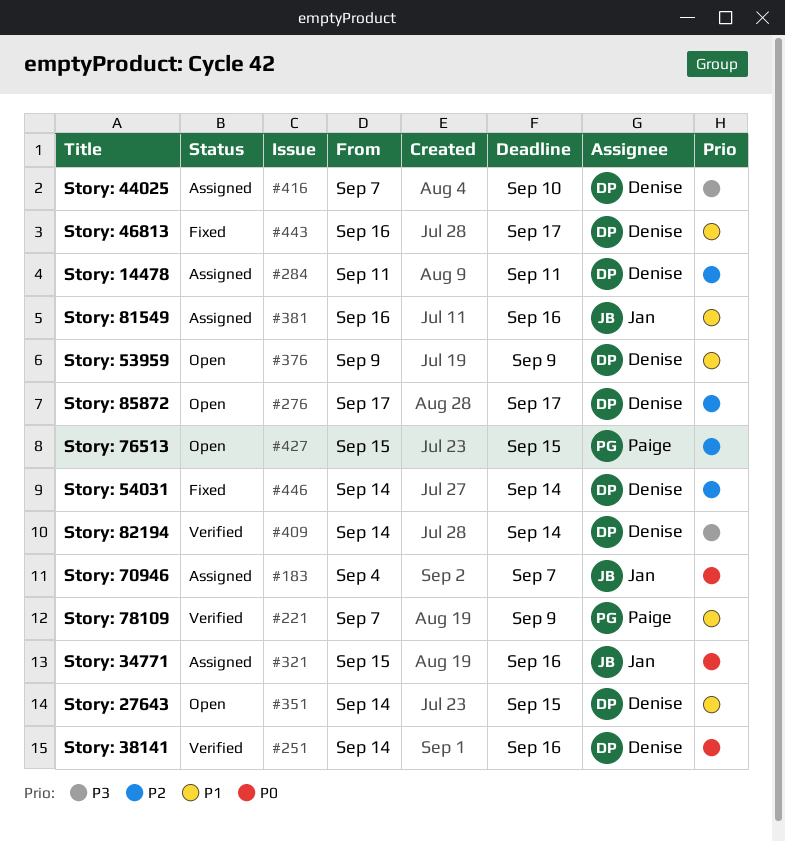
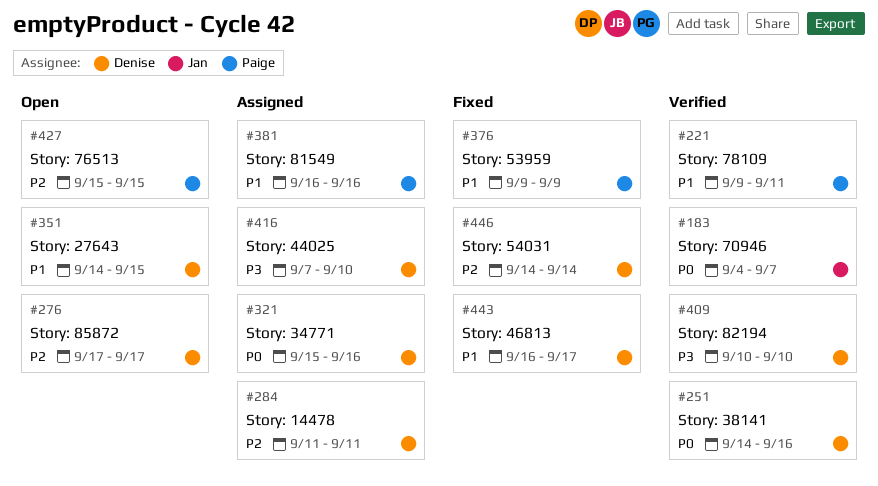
#183, status: Assigned -> Verified
#221, start: Sep 7 -> Sep 9
#221, due: Sep 9 -> Sep 11
#321, owner: Jan -> Denise
#376, status: Open -> Fixed
#376, owner: Denise -> Paige
#381, owner: Jan -> Paige
#409, start: Sep 14 -> Sep 10
#409, due: Sep 14 -> Sep 10

